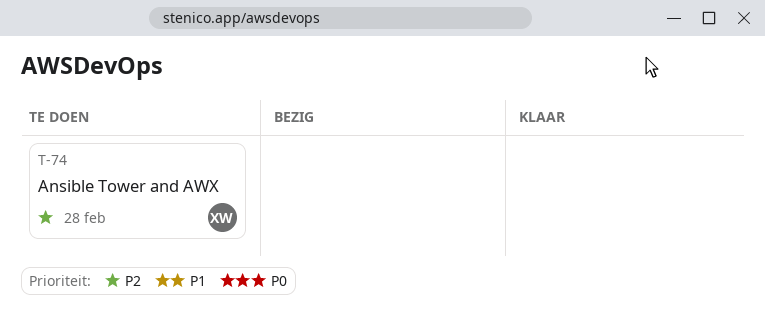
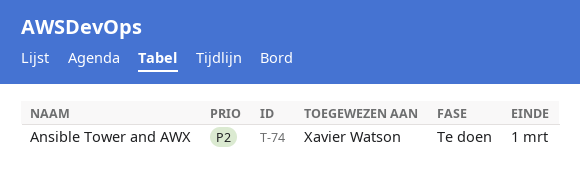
T-74, due: Feb 28 -> Mar 1

